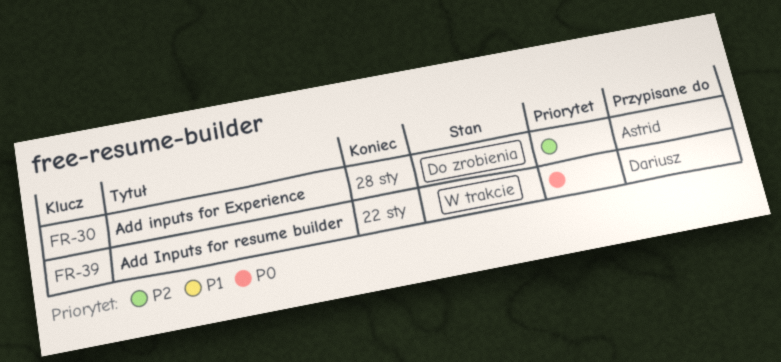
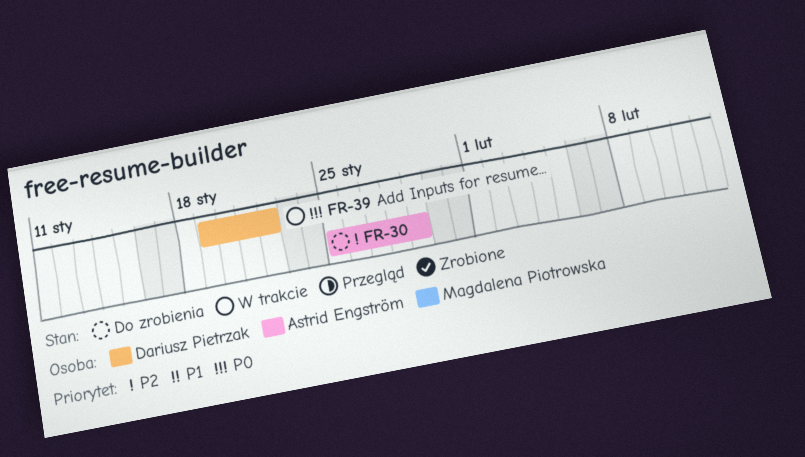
FR-30, due: Jan 28 -> Jan 29

